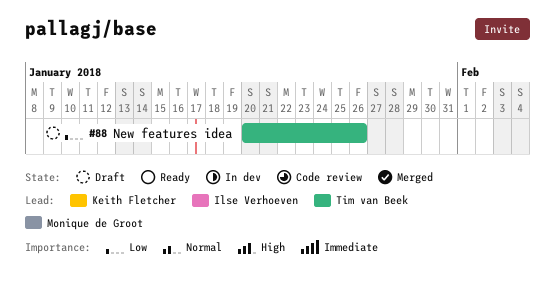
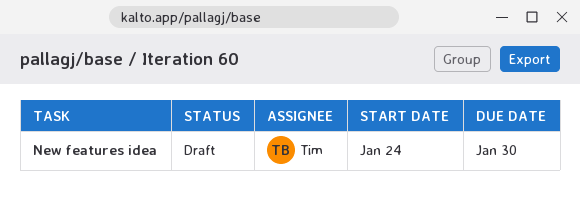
New features idea, start: Jan 20 -> Jan 24
New features idea, due: Jan 26 -> Jan 30

